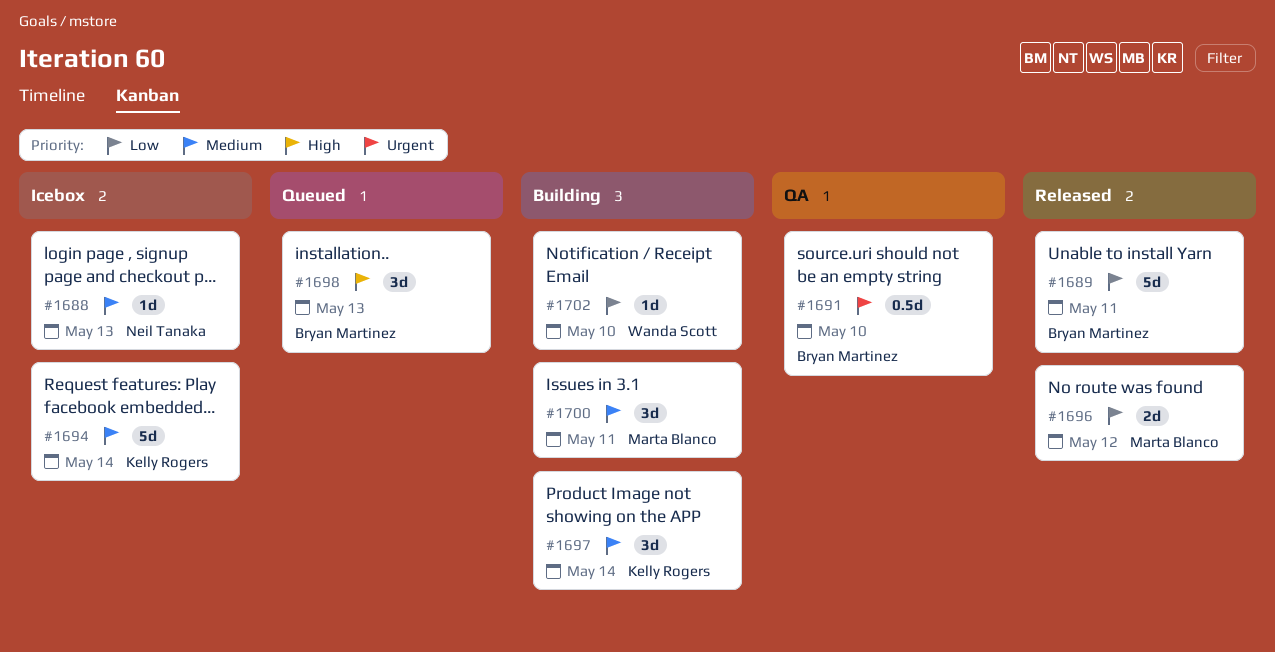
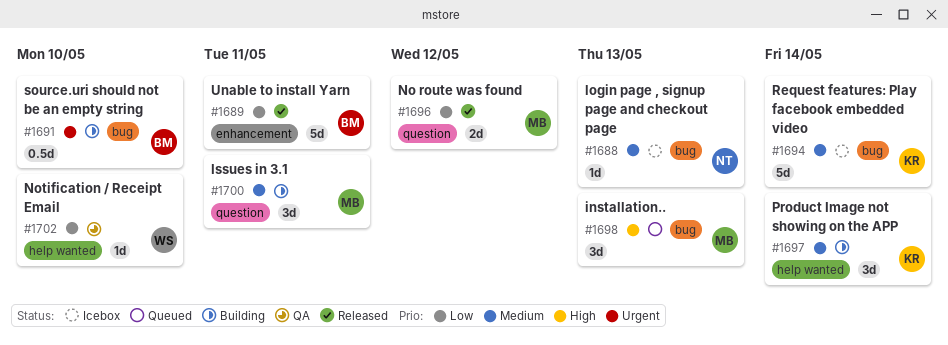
#1691, status: QA -> Building
#1698, owner: Bryan Martinez -> Marta Blanco
#1702, status: Building -> QA

